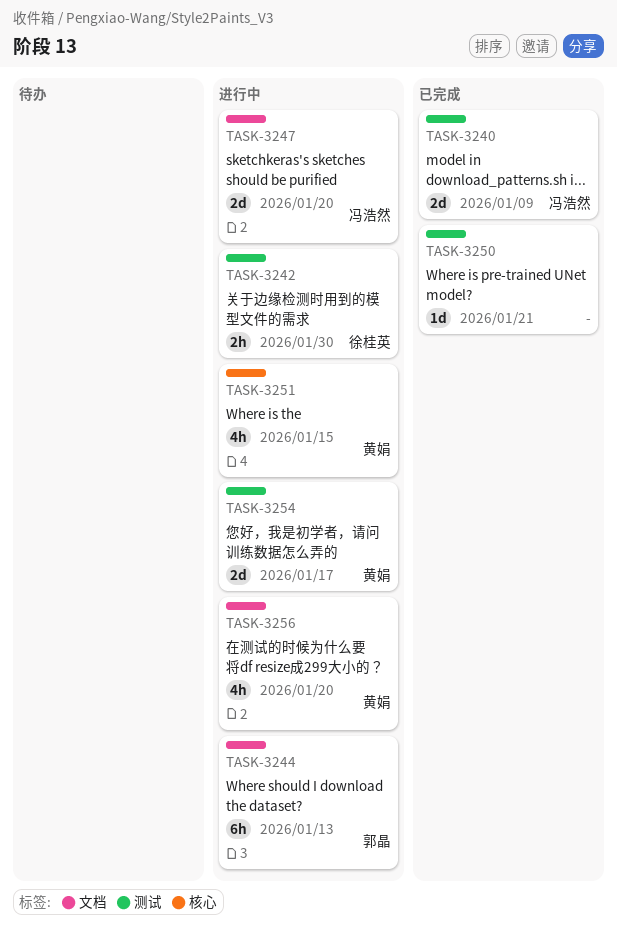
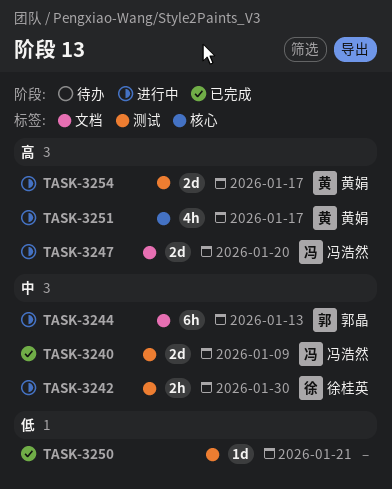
TASK-3251, due: Jan 15 -> Jan 17
TASK-3256: present -> none

